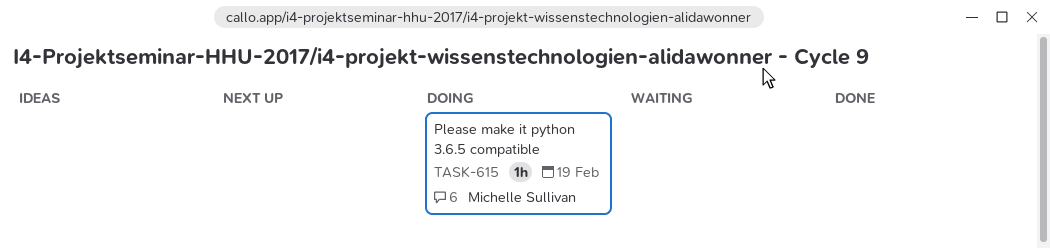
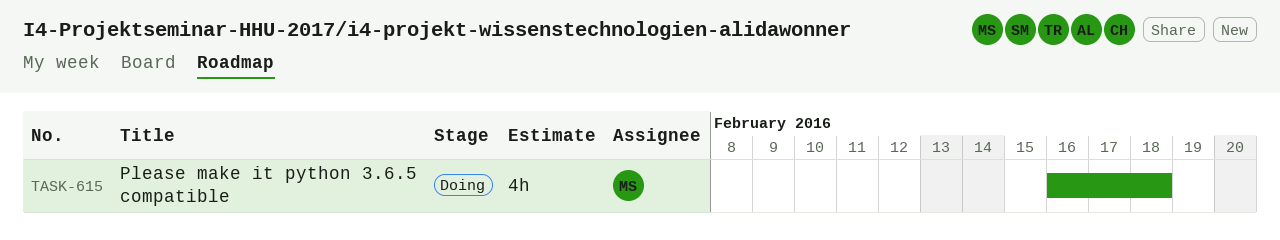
TASK-615, estimate: 1h -> 4h
TASK-615, due: Feb 19 -> Feb 18

